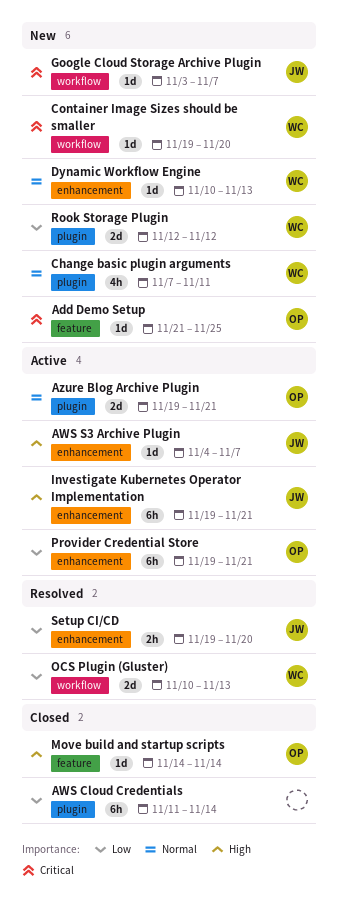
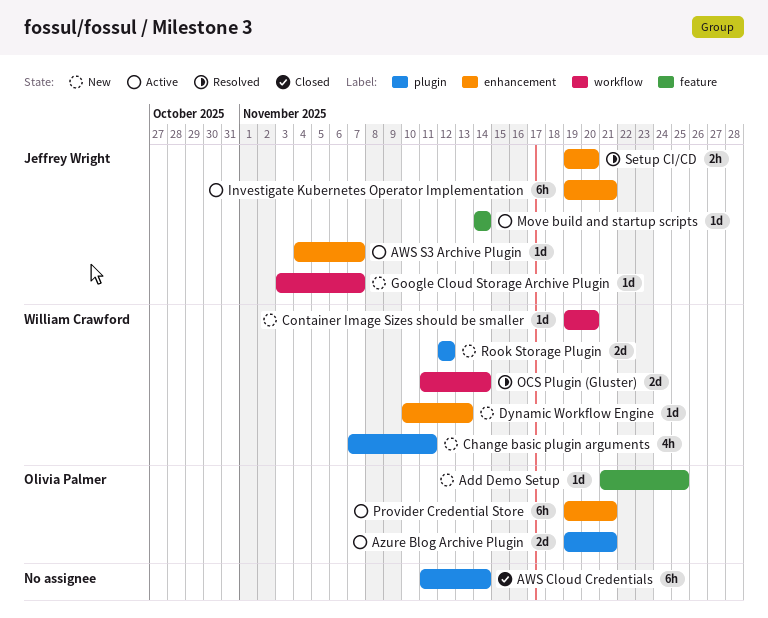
Move build and startup scripts, status: Closed -> Active
Move build and startup scripts, owner: Olivia Palmer -> Jeffrey Wright
OCS Plugin (Gluster), start: Nov 10 -> Nov 11
OCS Plugin (Gluster), due: Nov 13 -> Nov 14

